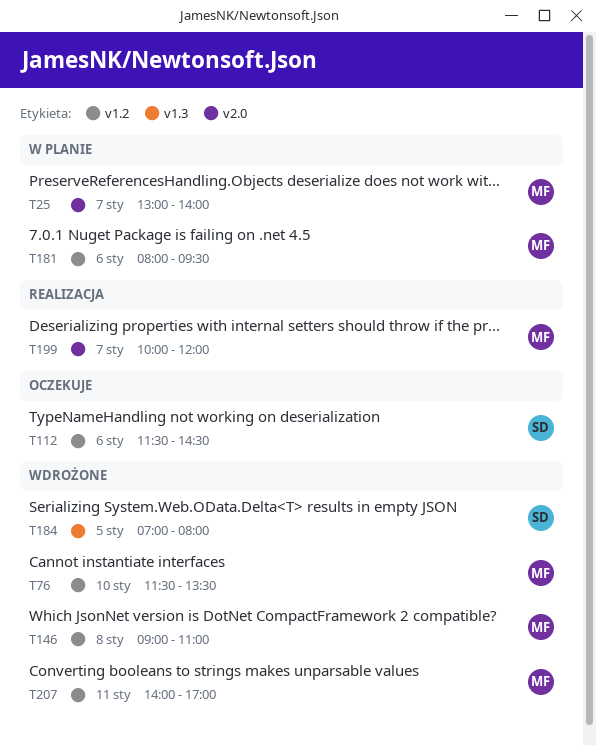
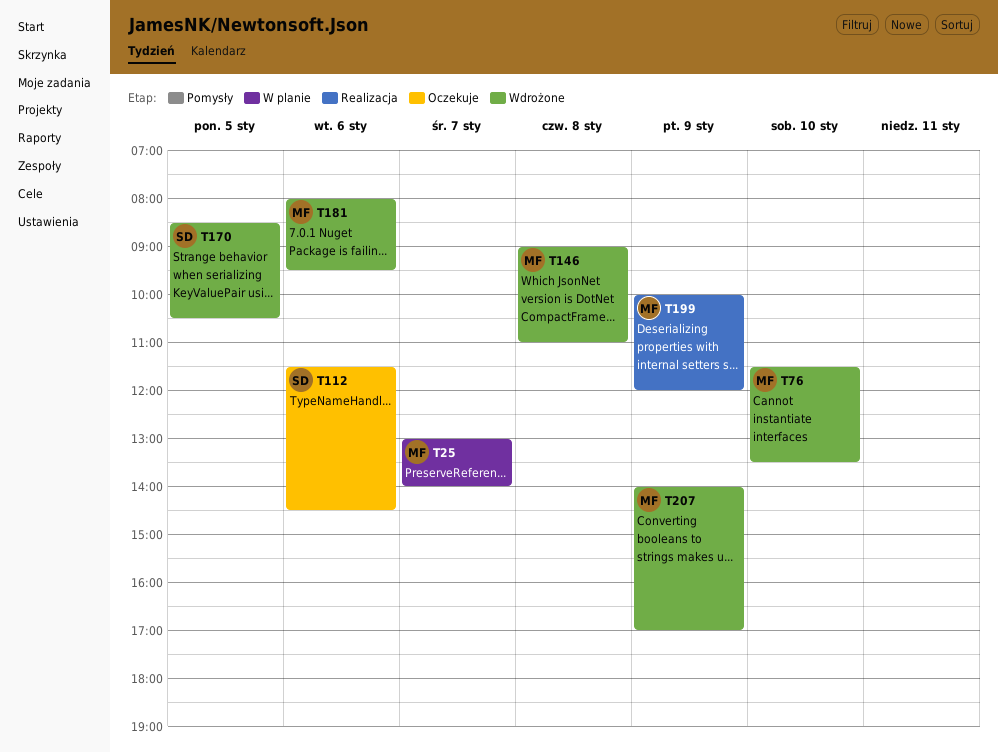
T170: none -> present
T181, status: W planie -> Wdrożone
T184: present -> none
T199, day: Jan 7 -> Jan 9
T207, day: Jan 11 -> Jan 9

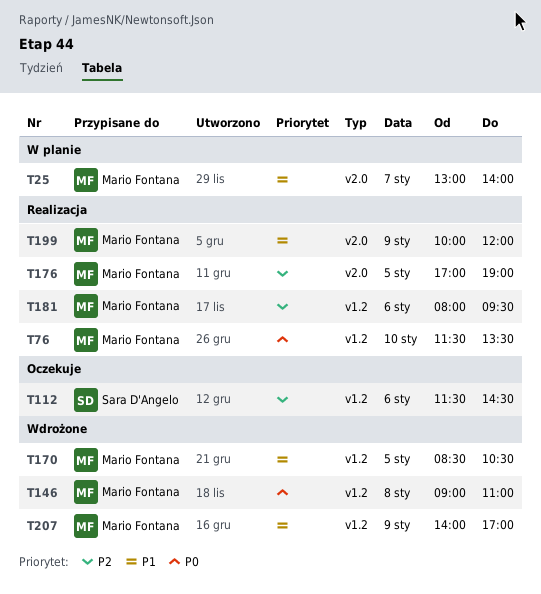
T76, status: Wdrożone -> Realizacja
T170, owner: Sara D'Angelo -> Mario Fontana
T176: none -> present
T181, status: Wdrożone -> Realizacja

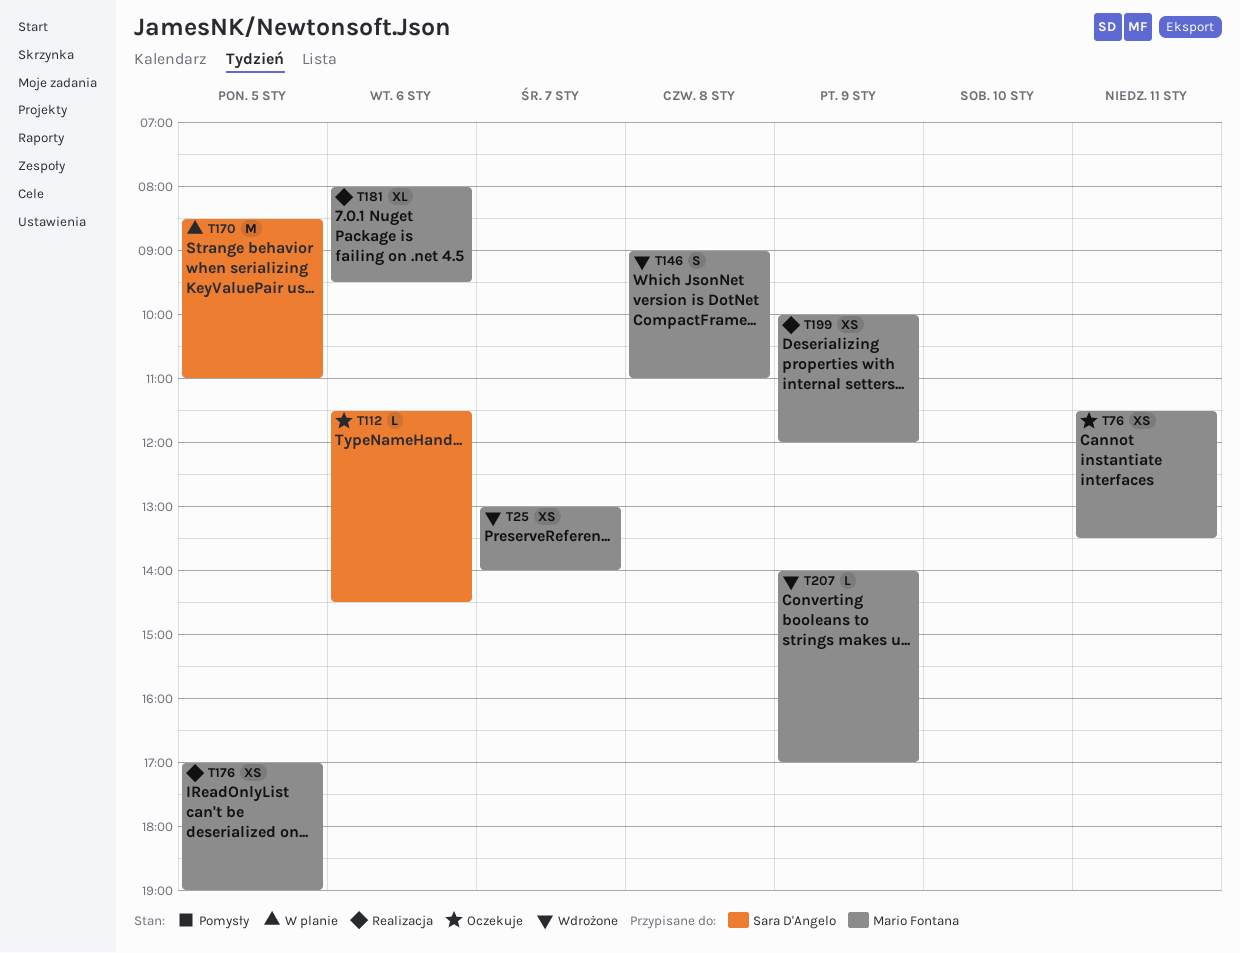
T25, status: W planie -> Wdrożone
T76, status: Realizacja -> Oczekuje
T76, day: Jan 10 -> Jan 11
T170, status: Wdrożone -> W planie
T170, owner: Mario Fontana -> Sara D'Angelo
T170, ends: 10:30 -> 11:00

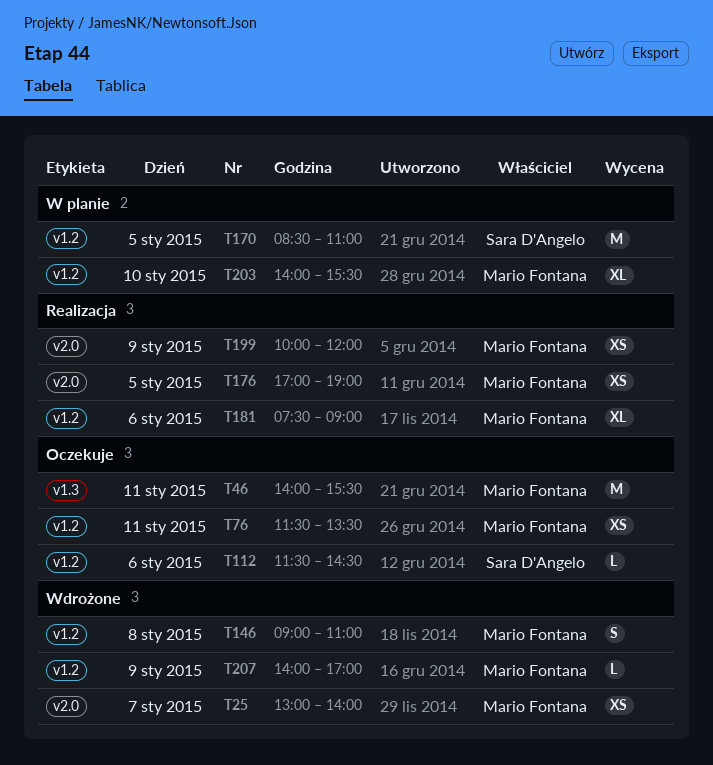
T46: none -> present
T181, begins: 08:00 -> 07:30
T181, ends: 09:30 -> 09:00
T203: none -> present

